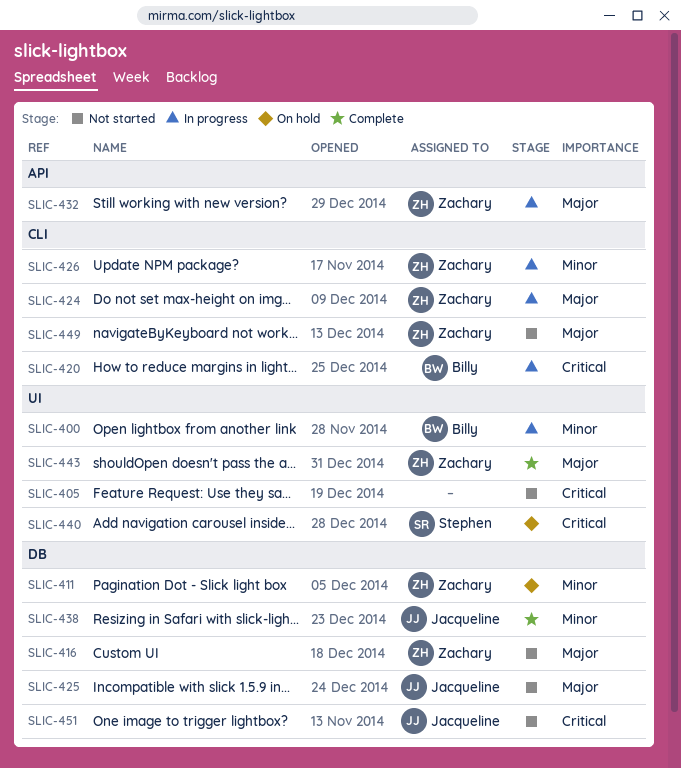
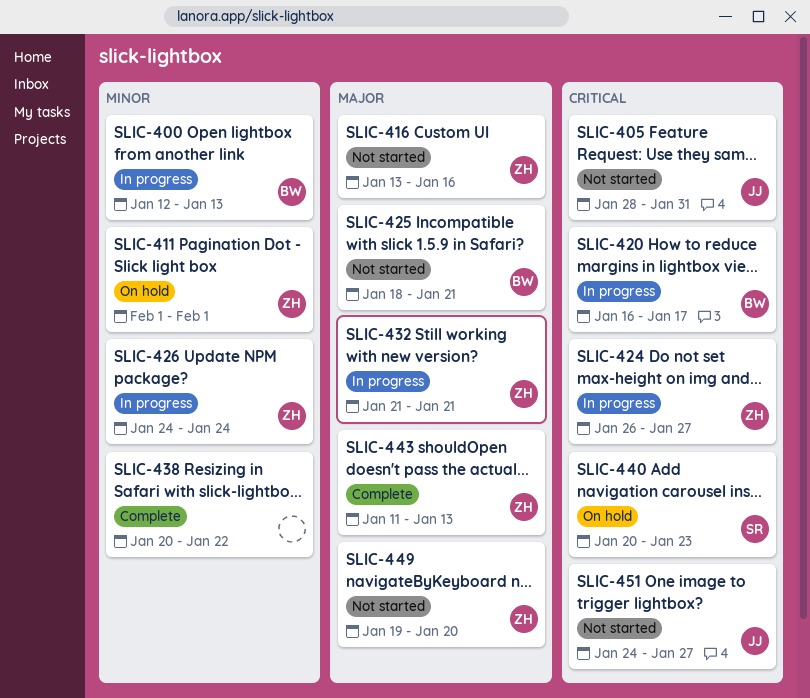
SLIC-405, owner: none -> Jacqueline
SLIC-424, priority: Major -> Critical
SLIC-425, owner: Jacqueline -> Billy
SLIC-438, owner: Jacqueline -> none

